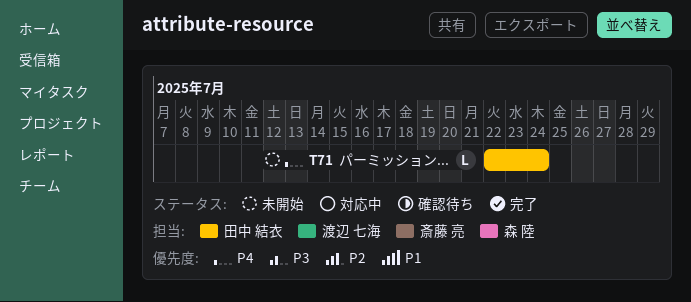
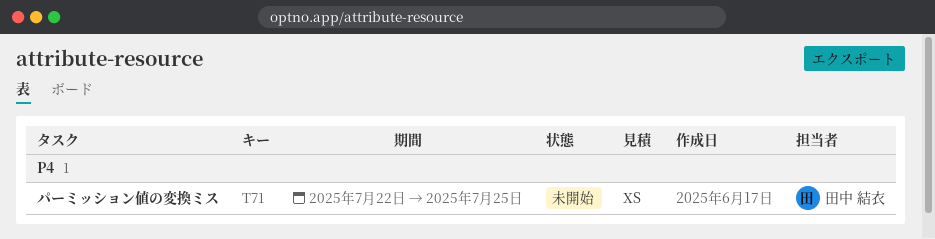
T71, estimate: L -> XS
T71, due: Jul 24 -> Jul 25

